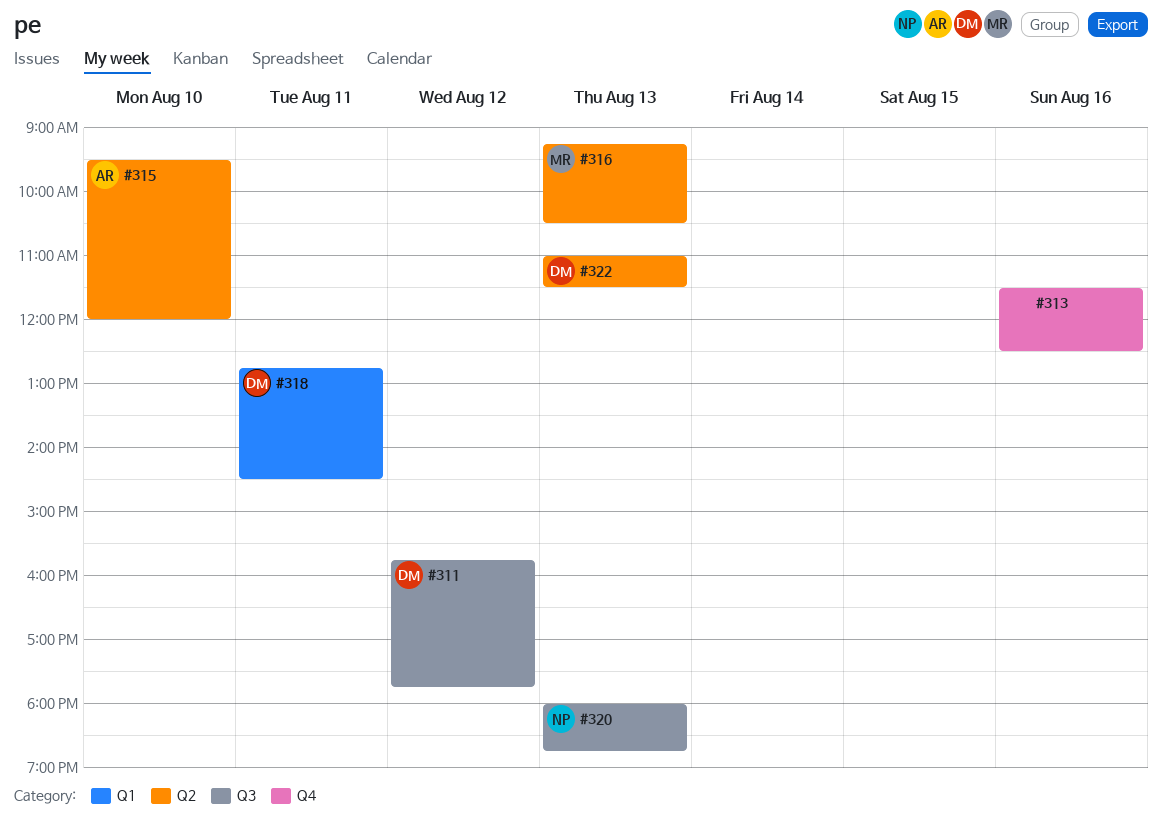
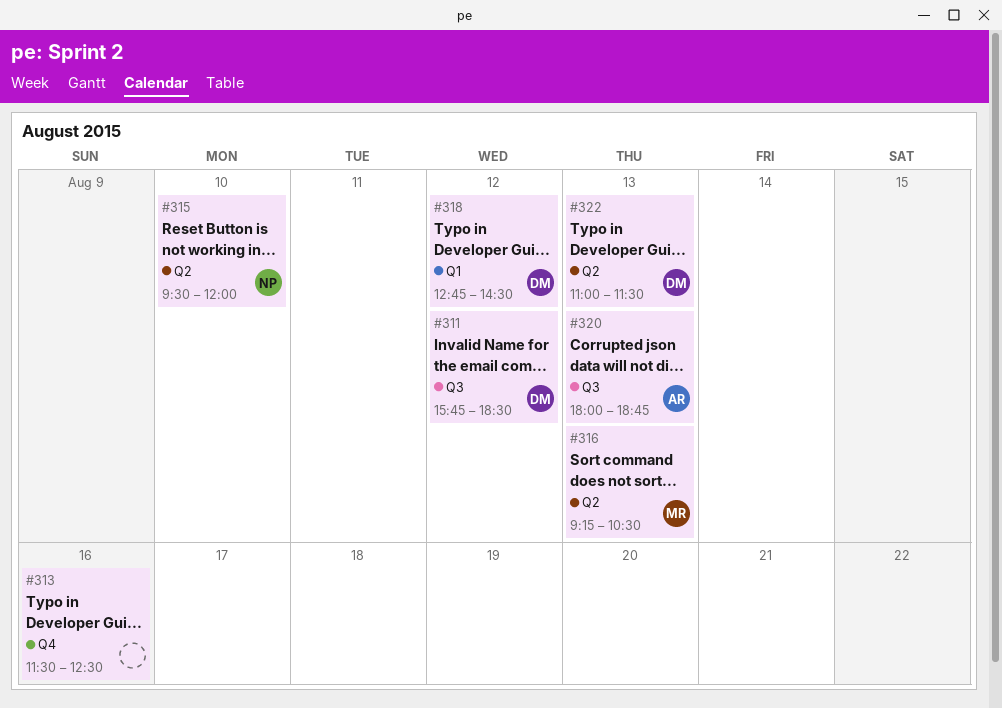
#311, ends: 17:45 -> 18:30
#315, owner: AR -> NP
#318, day: Aug 11 -> Aug 12
#320, owner: NP -> AR

